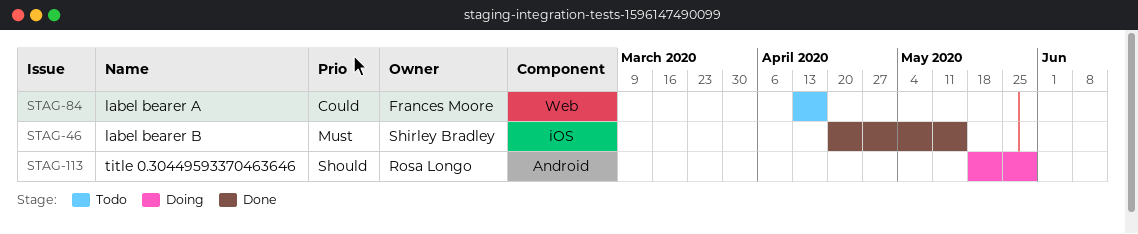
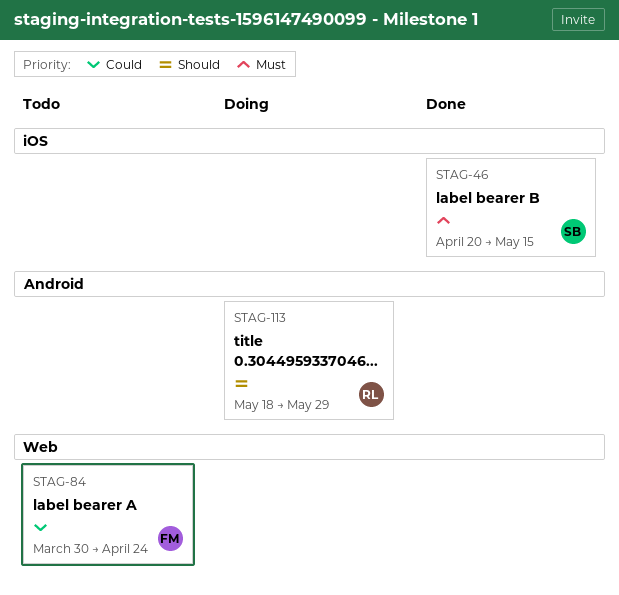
STAG-84, start: Apr 13 -> Mar 30
STAG-84, due: Apr 17 -> Apr 24

